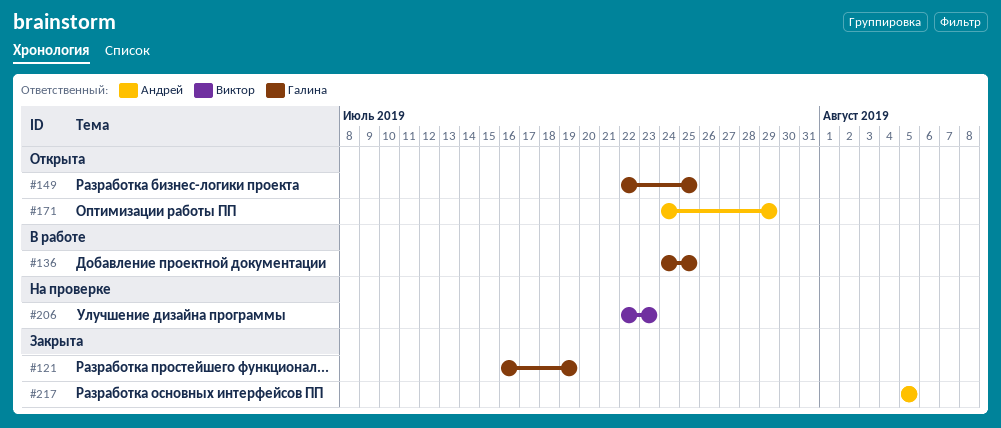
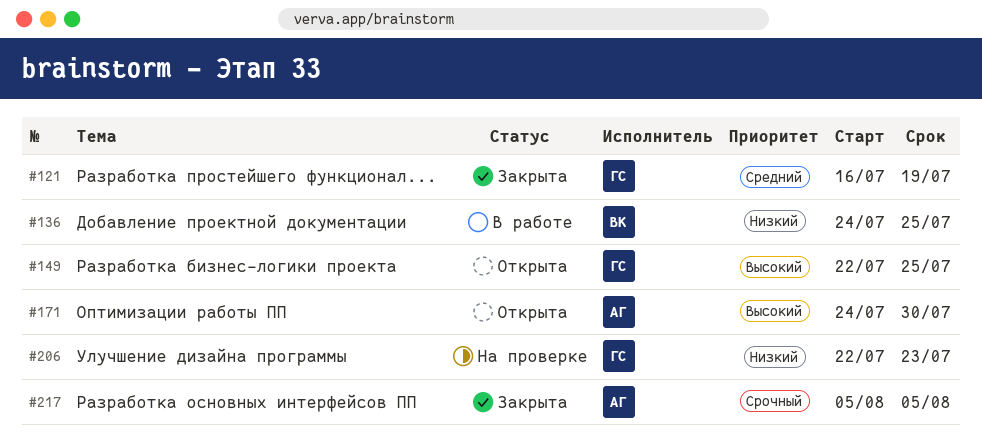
#136, owner: Галина -> Виктор
#171, due: Jul 29 -> Jul 30
#206, owner: Виктор -> Галина

